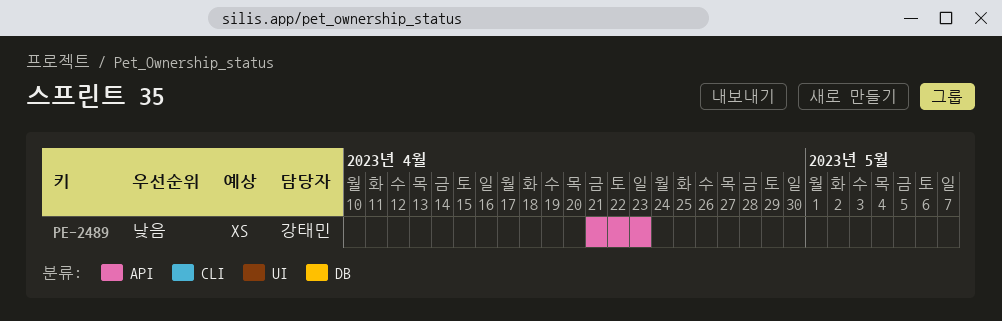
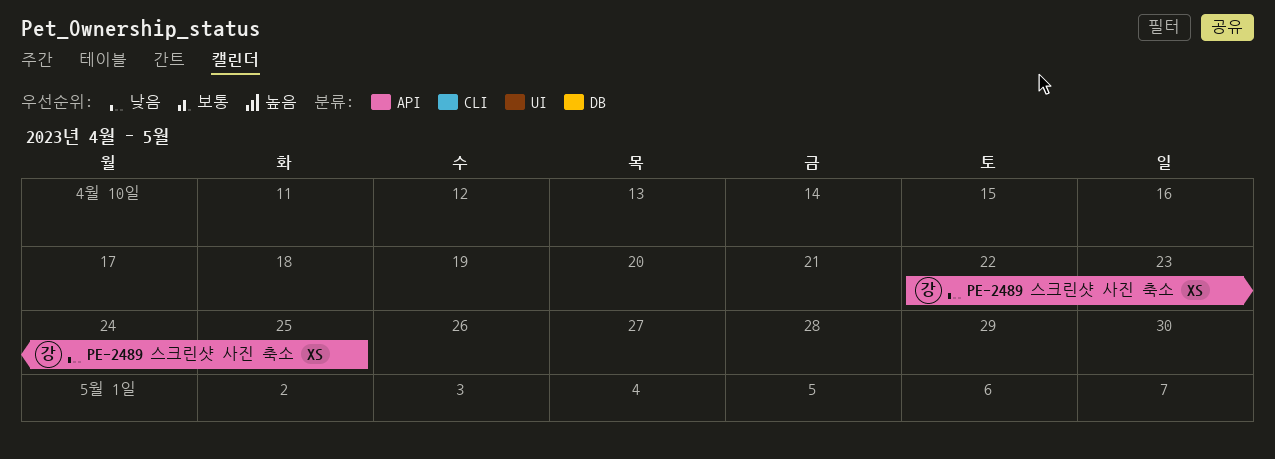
PE-2489, start: Apr 21 -> Apr 22
PE-2489, due: Apr 23 -> Apr 25

